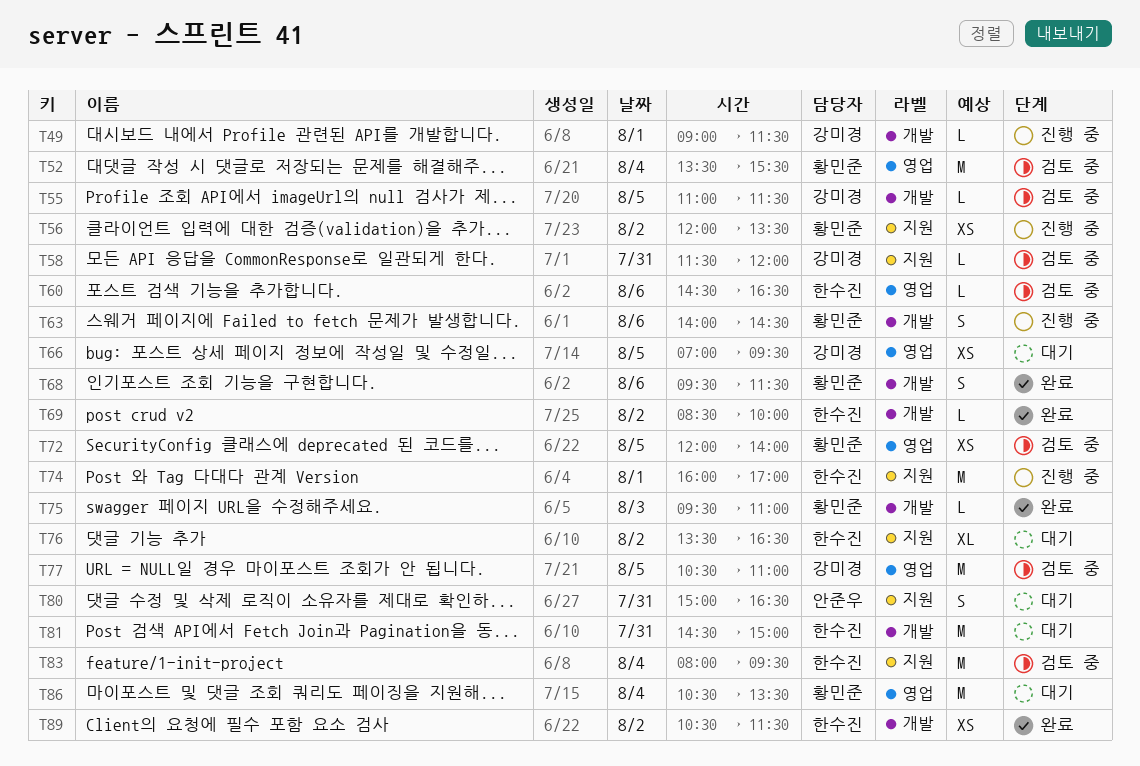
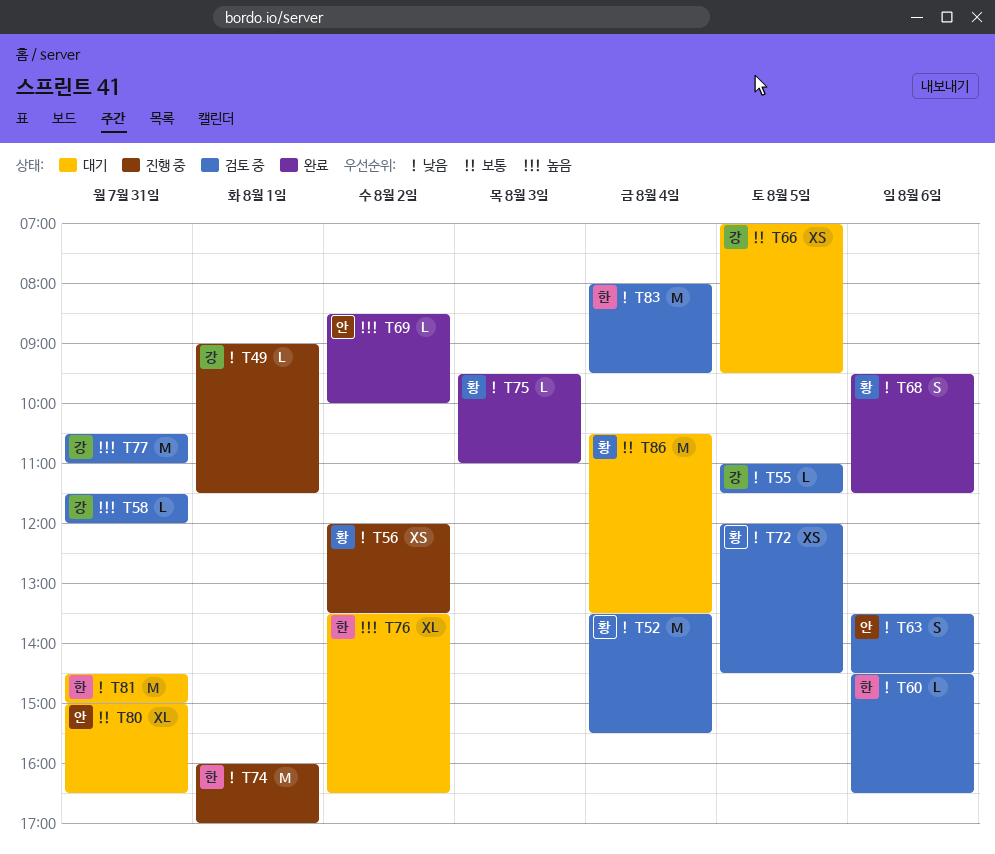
T63, status: 진행 중 -> 검토 중
T63, owner: 황민준 -> 안준우
T63, begins: 14:00 -> 13:30
T69, owner: 한수진 -> 안준우
T72, ends: 14:00 -> 14:30
T77, day: Aug 5 -> Jul 31
T80, estimate: S -> XL
T89: present -> none

